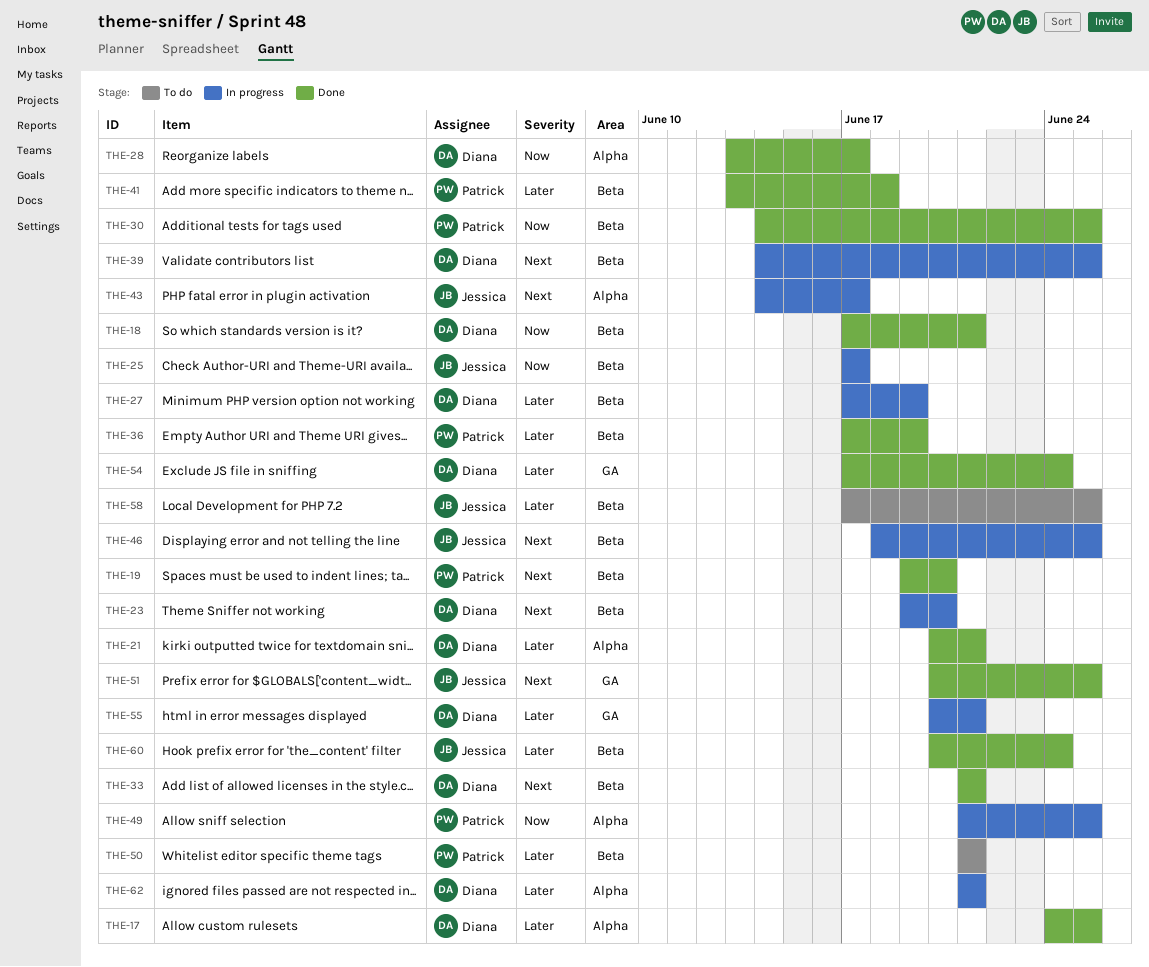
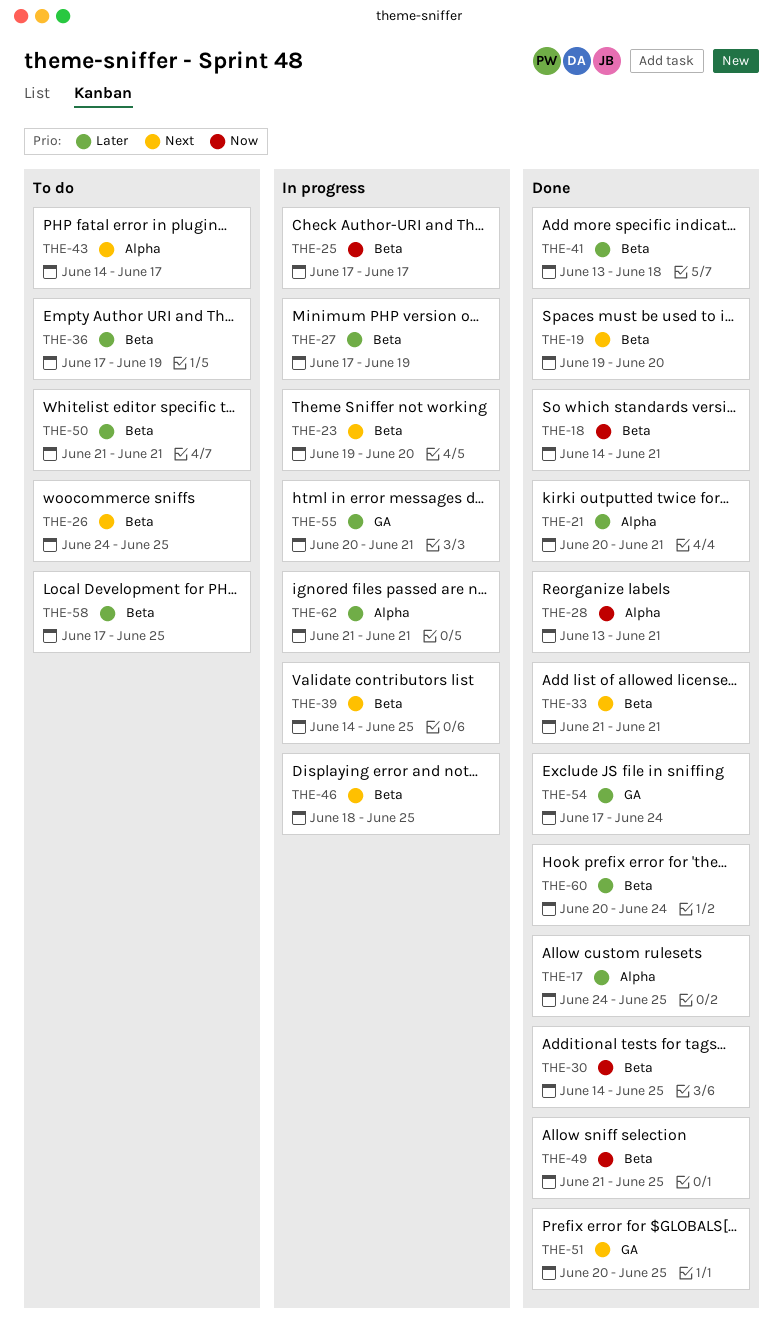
THE-18, start: Jun 17 -> Jun 14
THE-26: none -> present
THE-28, due: Jun 17 -> Jun 21
THE-36, status: Done -> To do
THE-43, status: In progress -> To do
THE-49, status: In progress -> Done
THE-49, label: Alpha -> Beta

